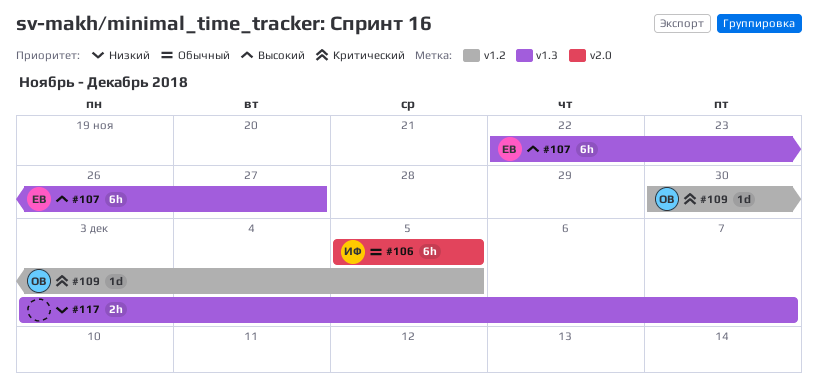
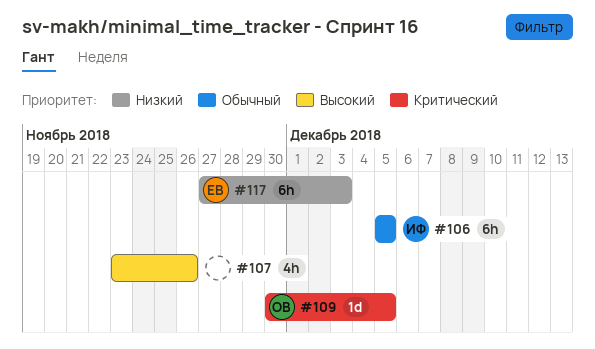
#107, owner: ЕВ -> none
#107, estimate: 6h -> 4h
#107, start: Nov 22 -> Nov 23
#107, due: Nov 27 -> Nov 26
#117, owner: none -> ЕВ
#117, estimate: 2h -> 6h
#117, start: Dec 3 -> Nov 27
#117, due: Dec 7 -> Dec 3

